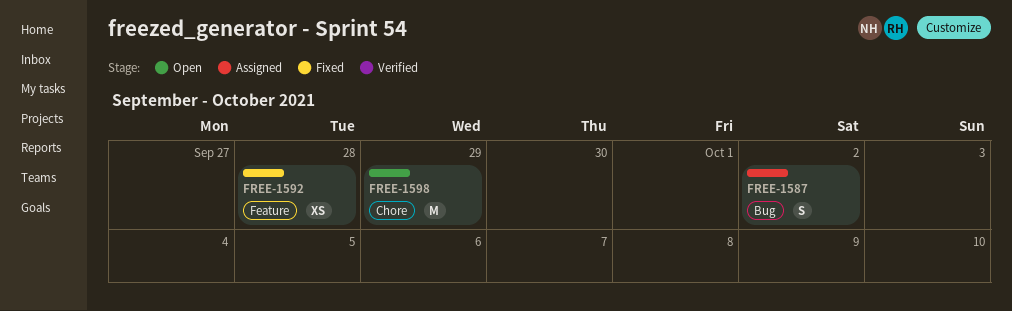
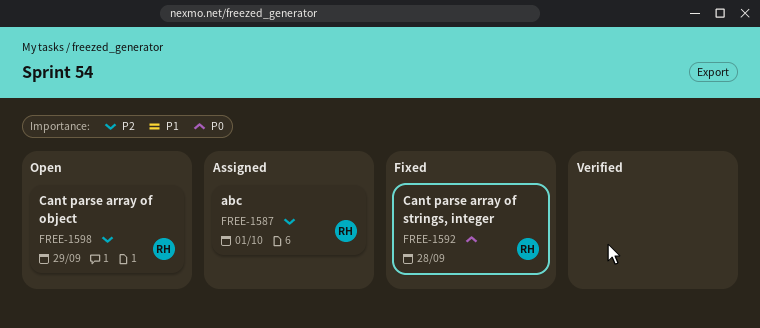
FREE-1587, due: Oct 2 -> Oct 1

